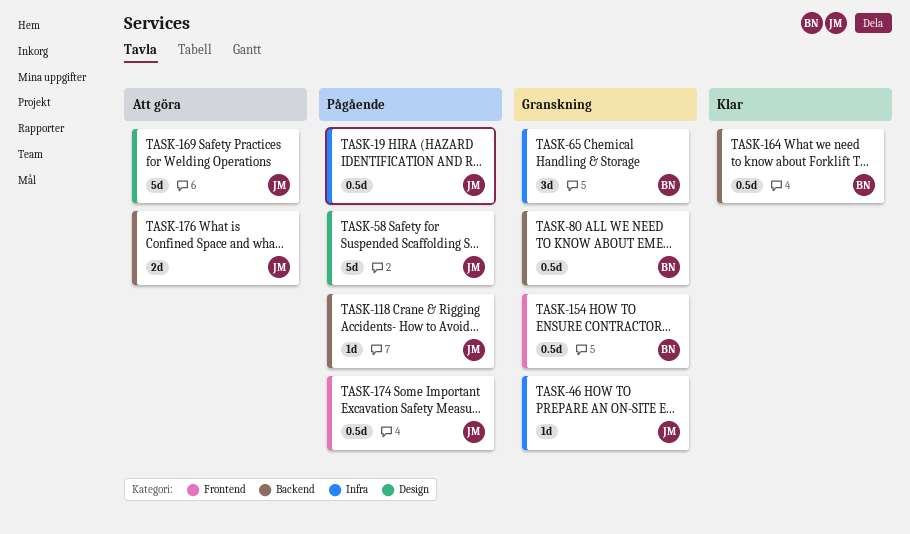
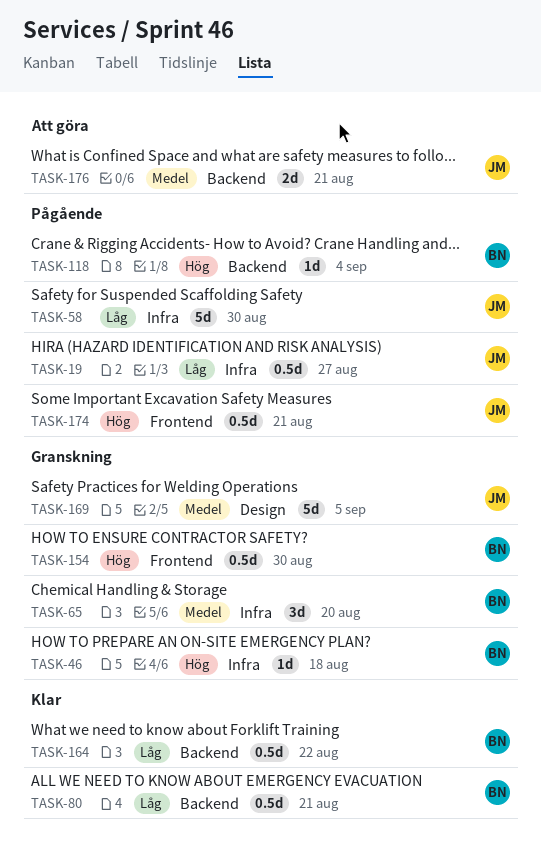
TASK-46, owner: JM -> BN
TASK-58, label: Design -> Infra
TASK-80, status: Granskning -> Klar
TASK-118, owner: JM -> BN
TASK-169, status: Att göra -> Granskning

